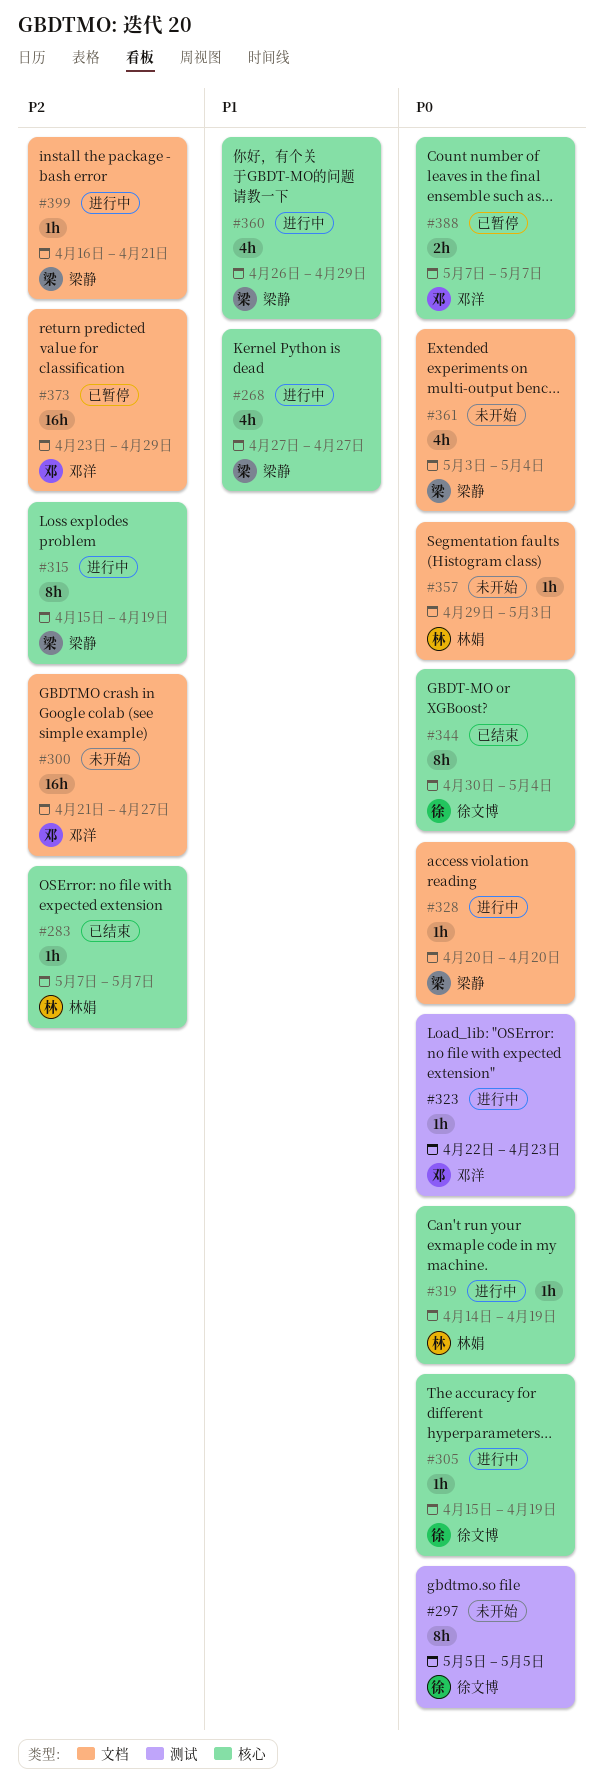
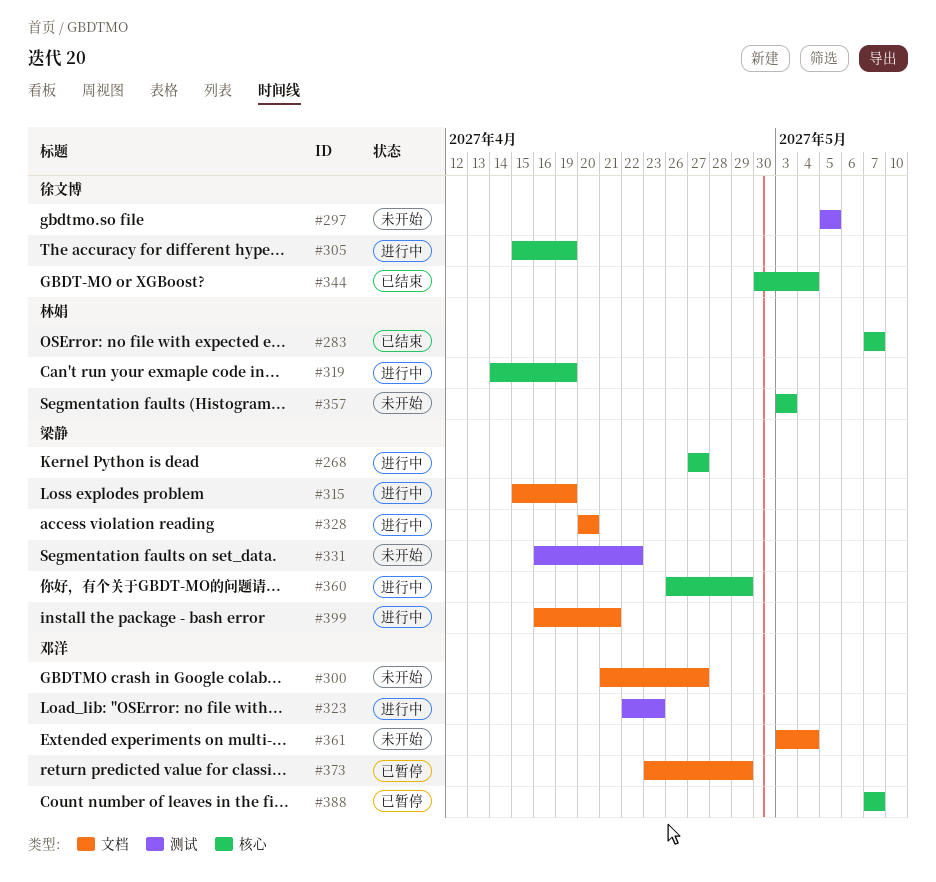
#315, label: 核心 -> 文档
#331: none -> present
#357, label: 文档 -> 核心
#357, start: Apr 29 -> May 3
#361, owner: 梁静 -> 邓洋

